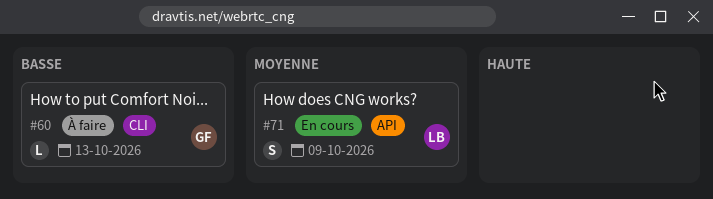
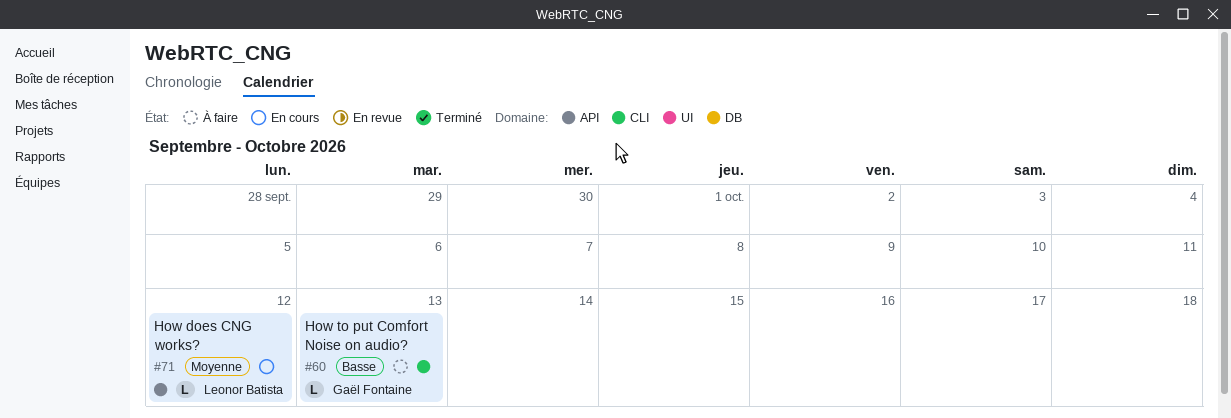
#71, estimate: S -> L
#71, due: Oct 9 -> Oct 12

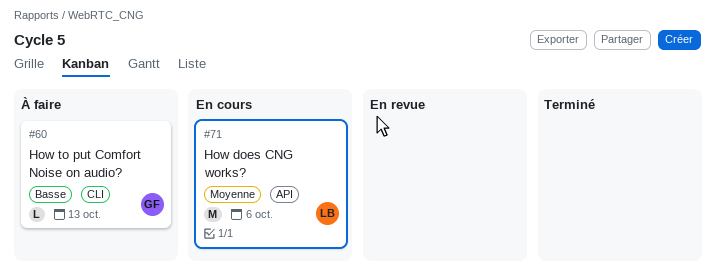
#71, estimate: L -> M
#71, due: Oct 12 -> Oct 6

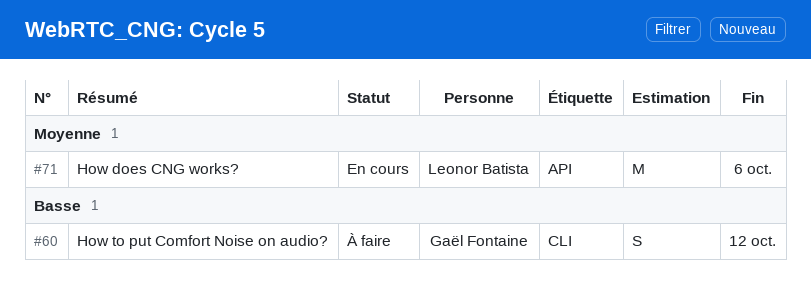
#60, estimate: L -> S
#60, due: Oct 13 -> Oct 12

